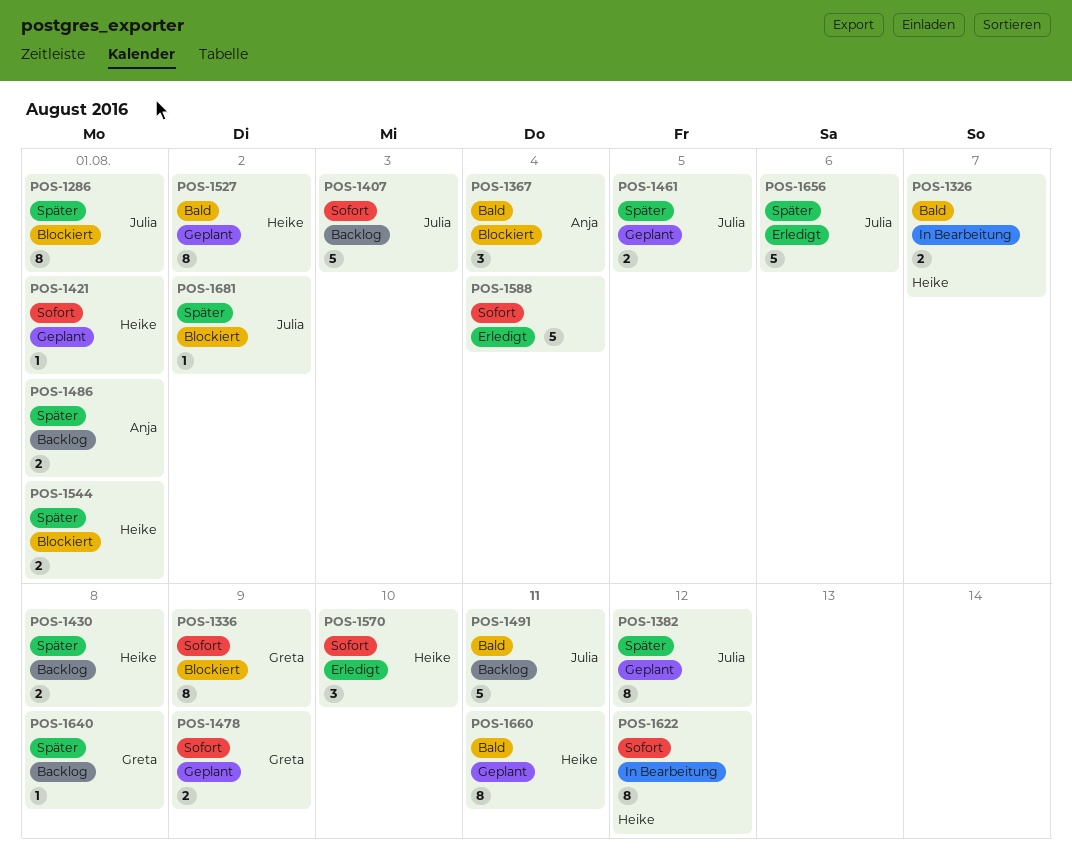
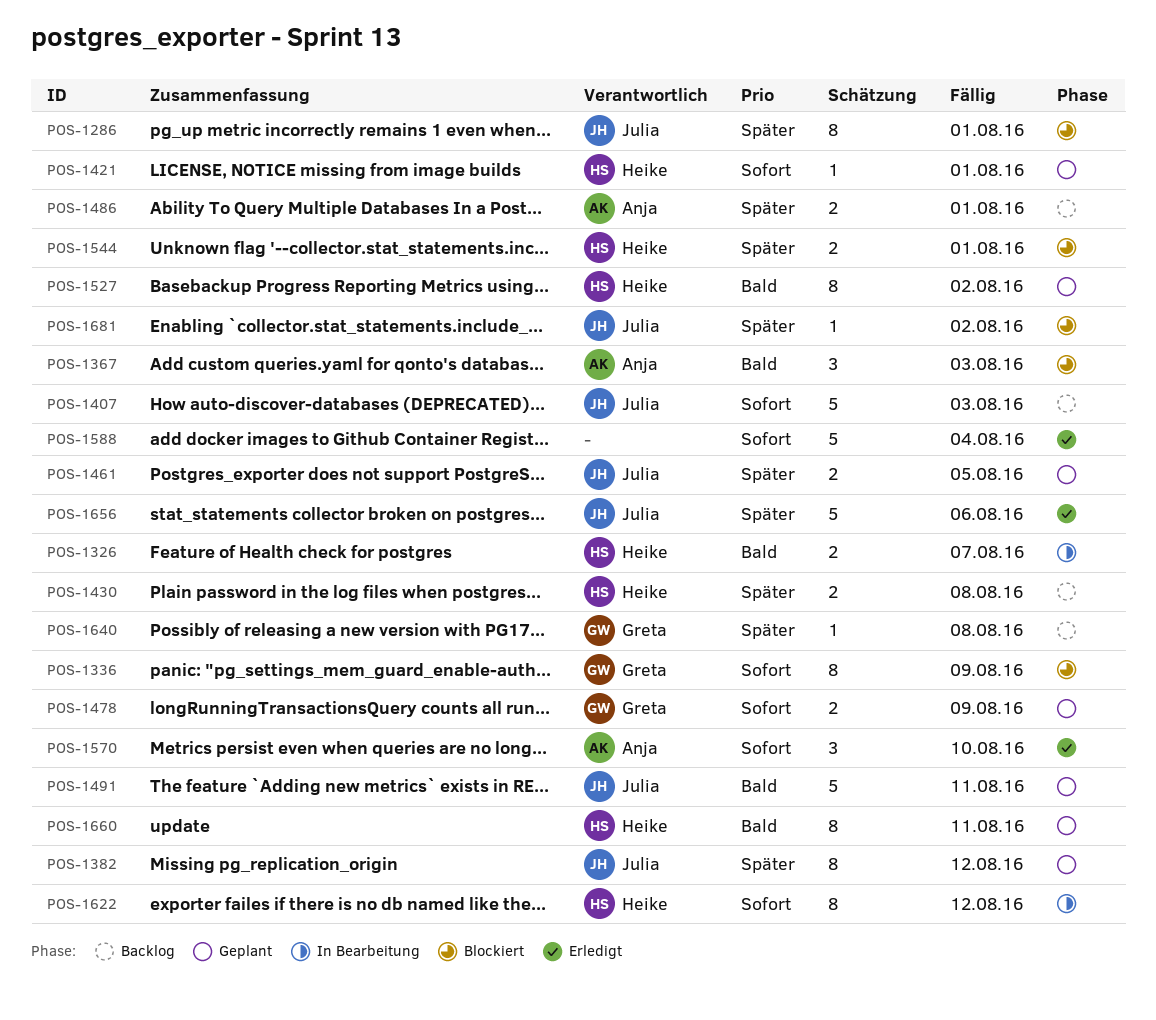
POS-1367, due: Aug 4 -> Aug 3
POS-1491, status: Backlog -> Geplant
POS-1570, owner: Heike -> Anja

